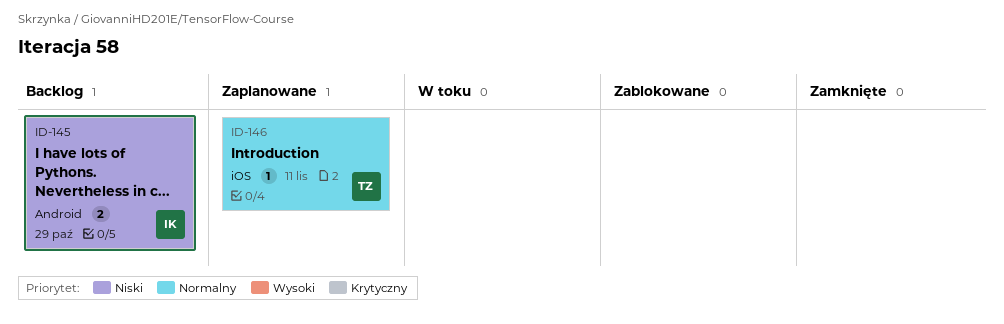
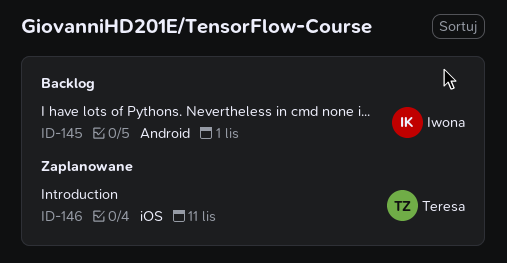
ID-145, due: Oct 29 -> Nov 1

